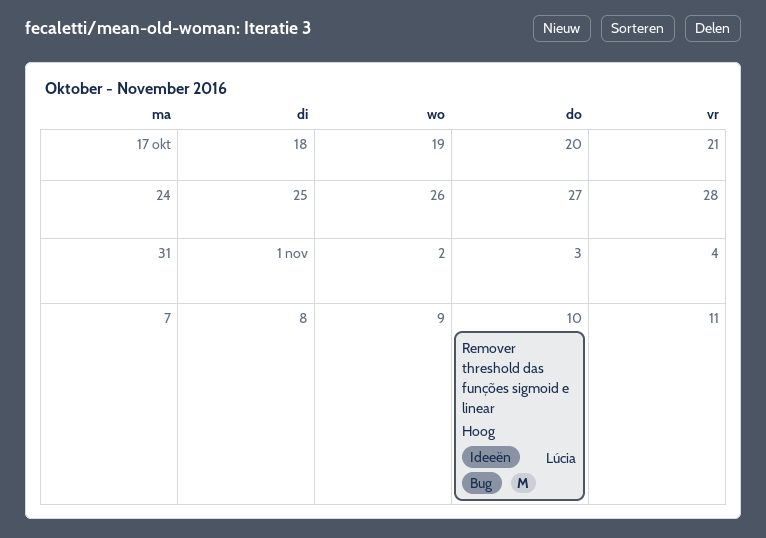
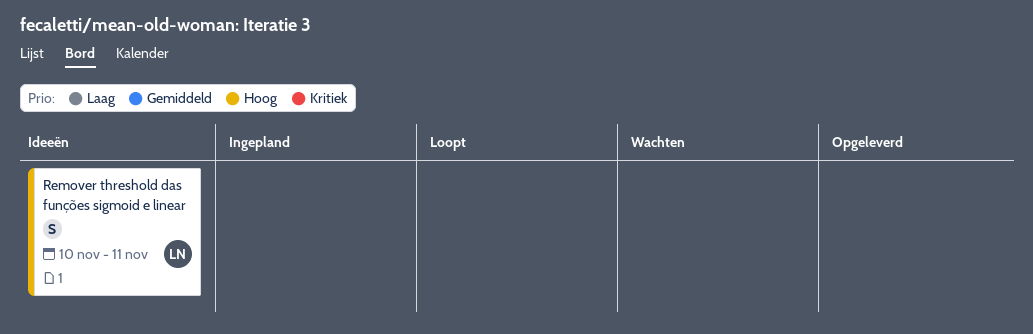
Remover threshold das funções sigmoid e linear, estimate: M -> S
Remover threshold das funções sigmoid e linear, due: Nov 10 -> Nov 11

